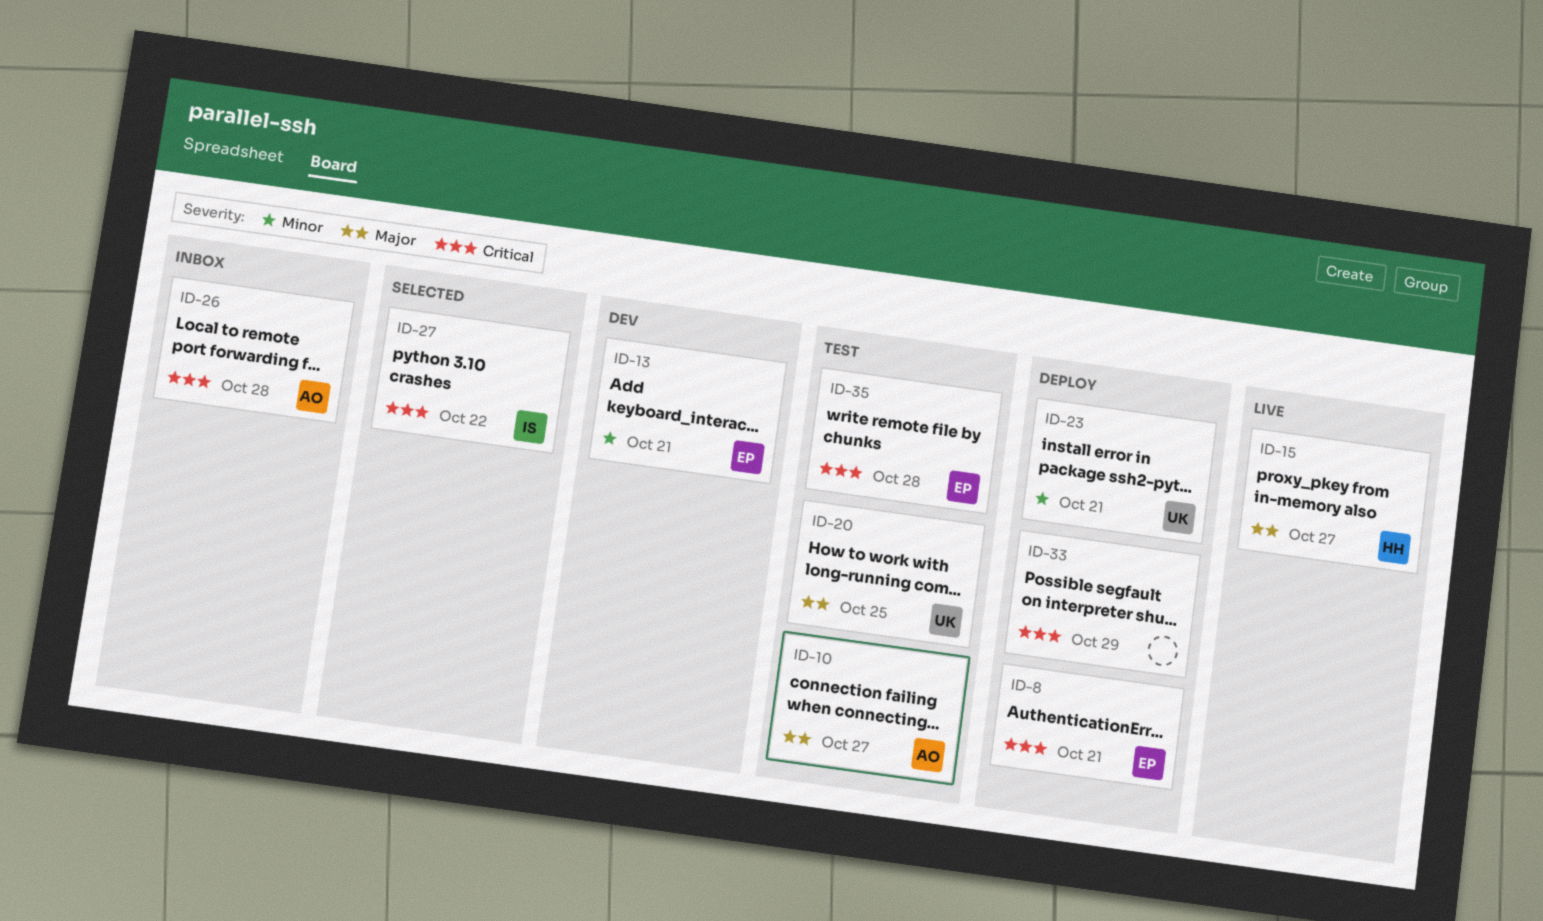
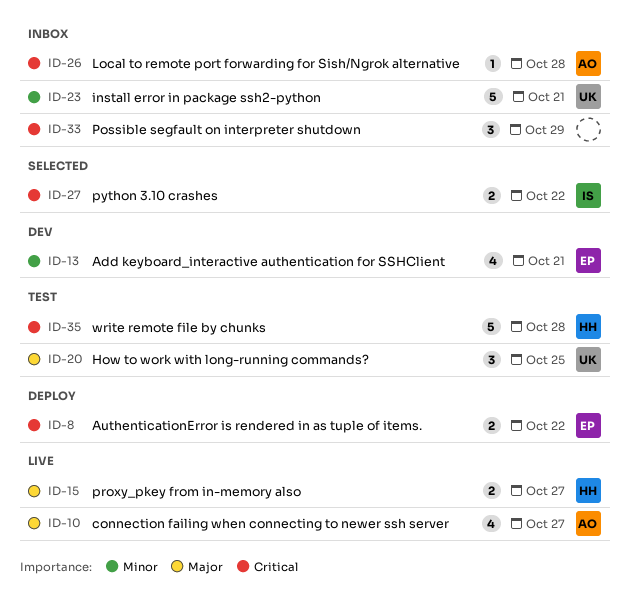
ID-8, due: Oct 21 -> Oct 22
ID-10, status: Test -> Live
ID-23, status: Deploy -> Inbox
ID-33, status: Deploy -> Inbox
ID-35, owner: EP -> HH

